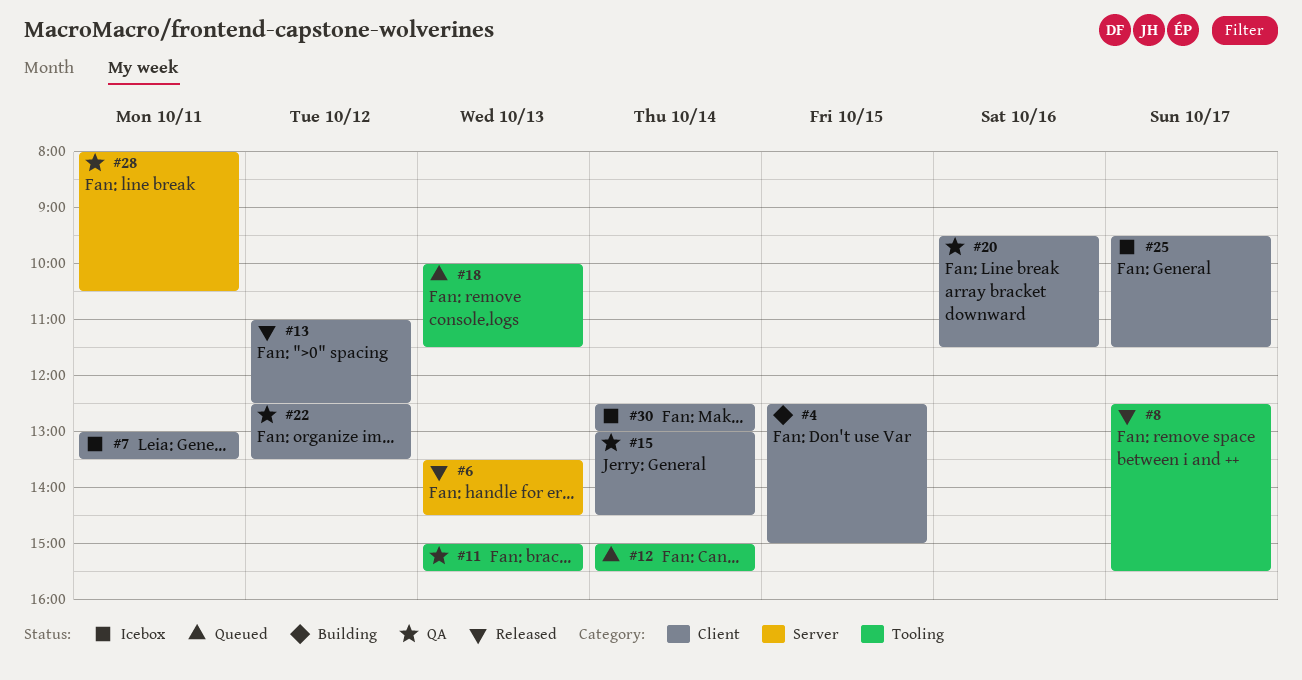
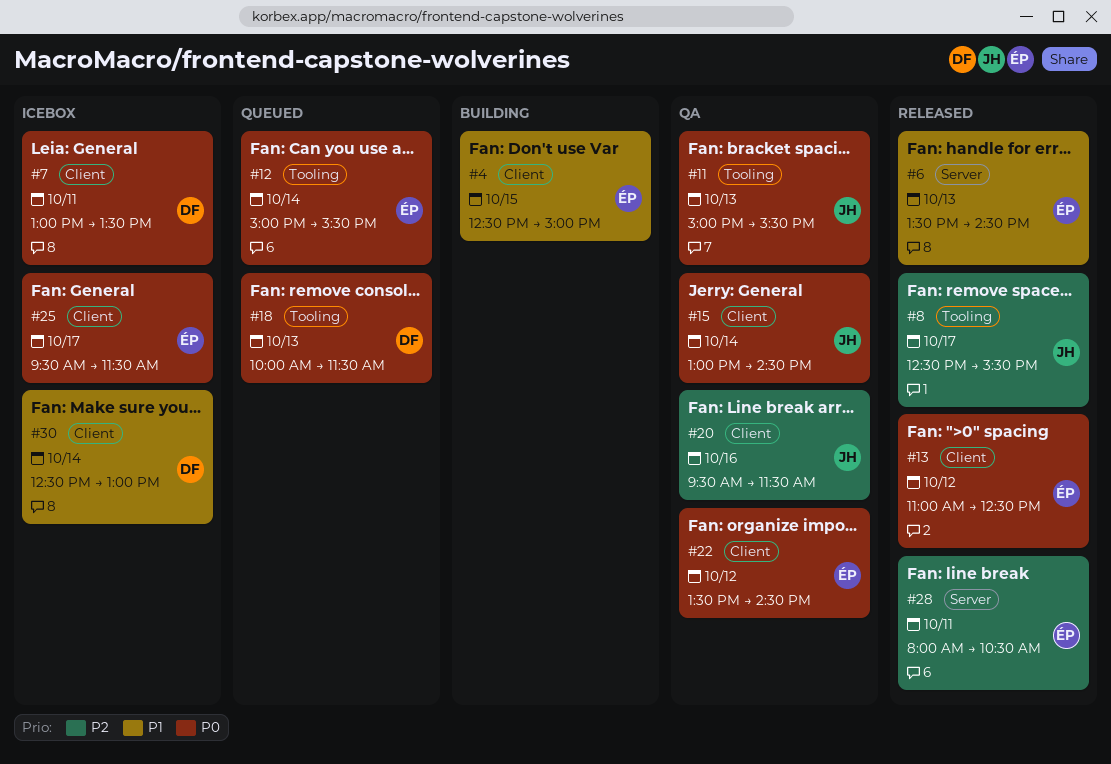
#22, begins: 12:30 -> 13:30
#22, ends: 13:30 -> 14:30
#28, status: QA -> Released

